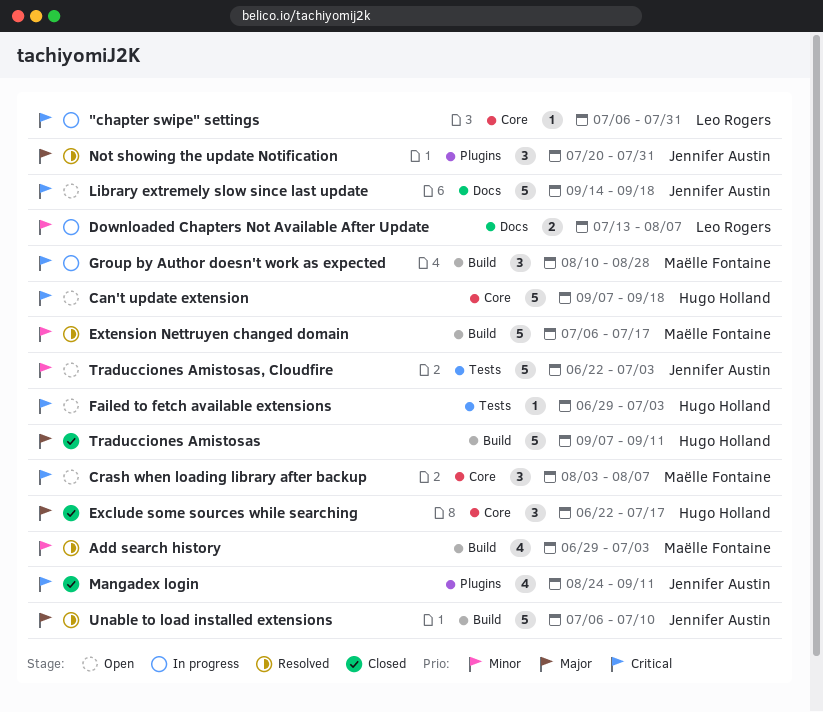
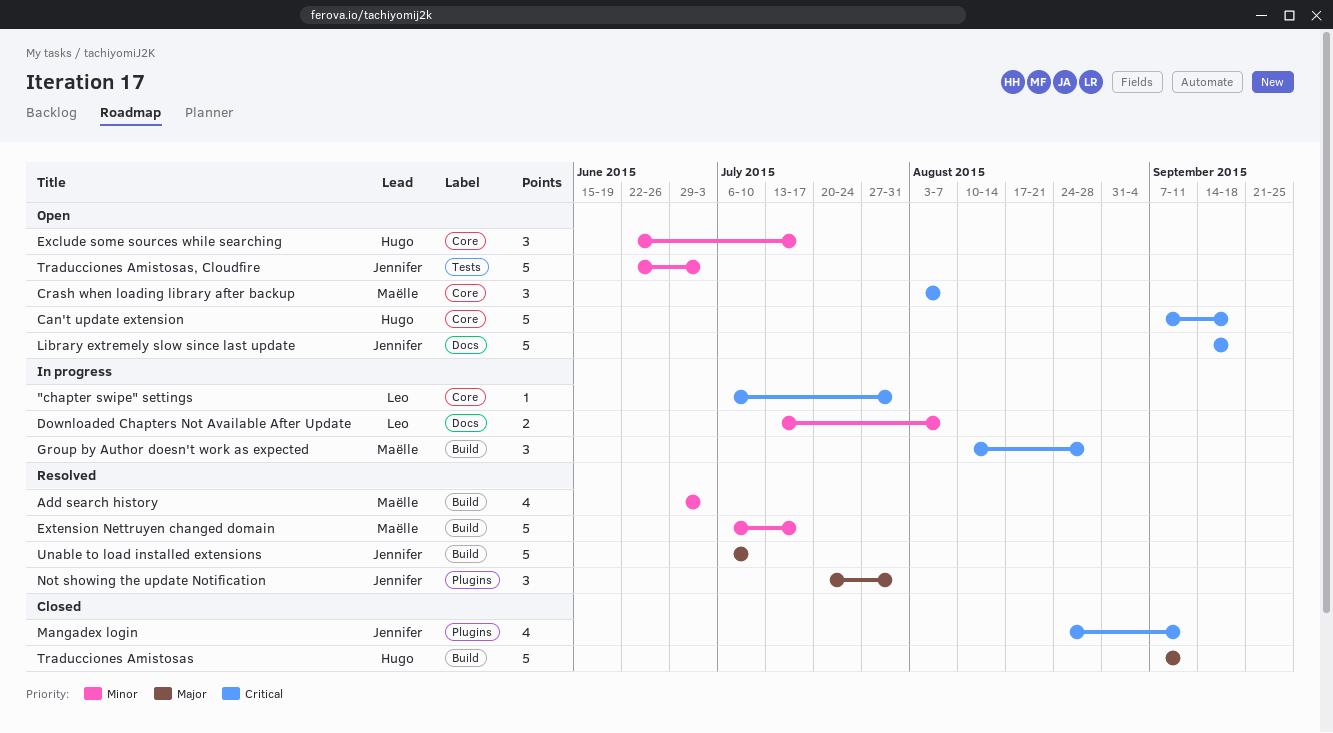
Exclude some sources while searching, status: Closed -> Open
Exclude some sources while searching, priority: Major -> Minor
Failed to fetch available extensions: present -> none

